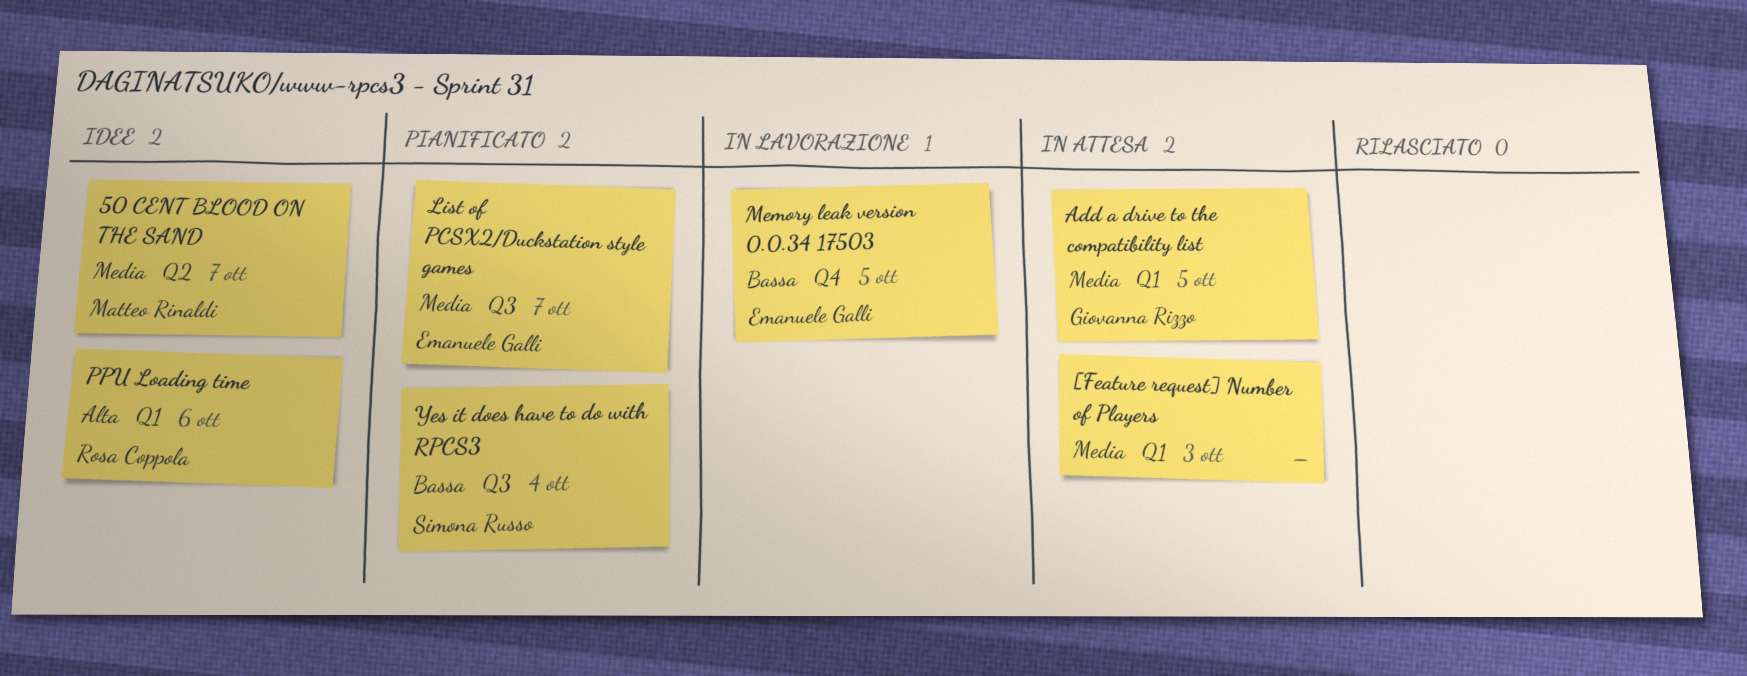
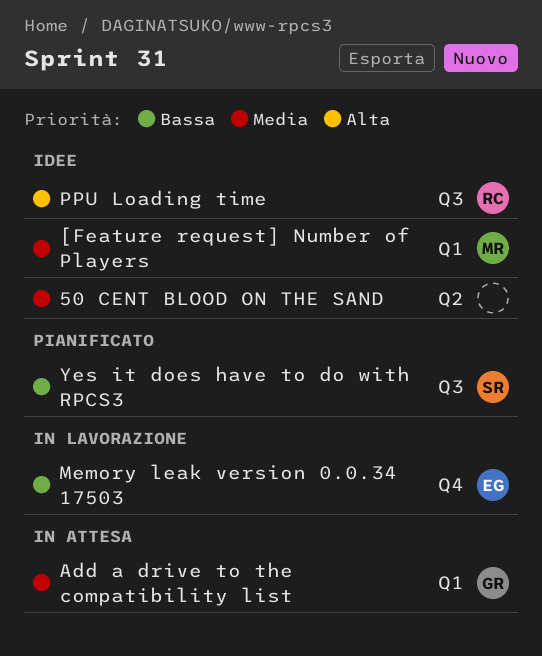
50 CENT BLOOD ON THE SAND, owner: Matteo Rinaldi -> none
[Feature request] Number of Players, status: In attesa -> Idee
[Feature request] Number of Players, owner: none -> Matteo Rinaldi
List of PCSX2/Duckstation style games: present -> none
PPU Loading time, label: Q1 -> Q3

